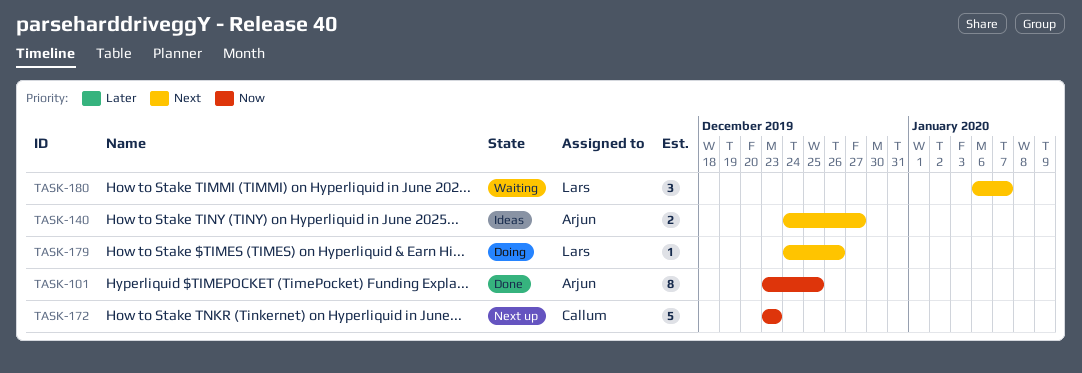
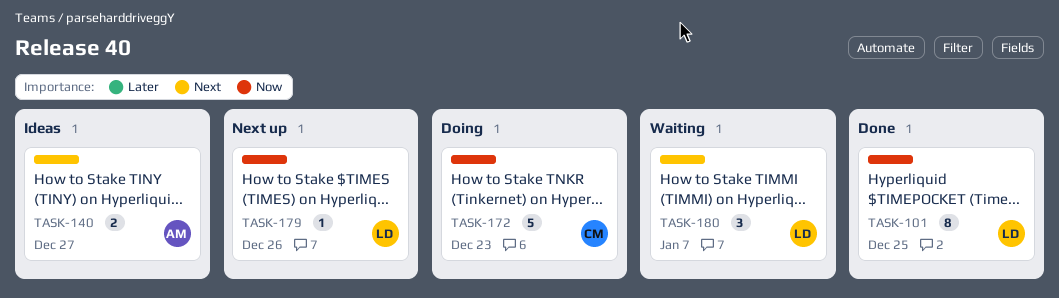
TASK-101, owner: Arjun -> Lars
TASK-172, status: Next up -> Doing
TASK-179, status: Doing -> Next up
TASK-179, priority: Next -> Now

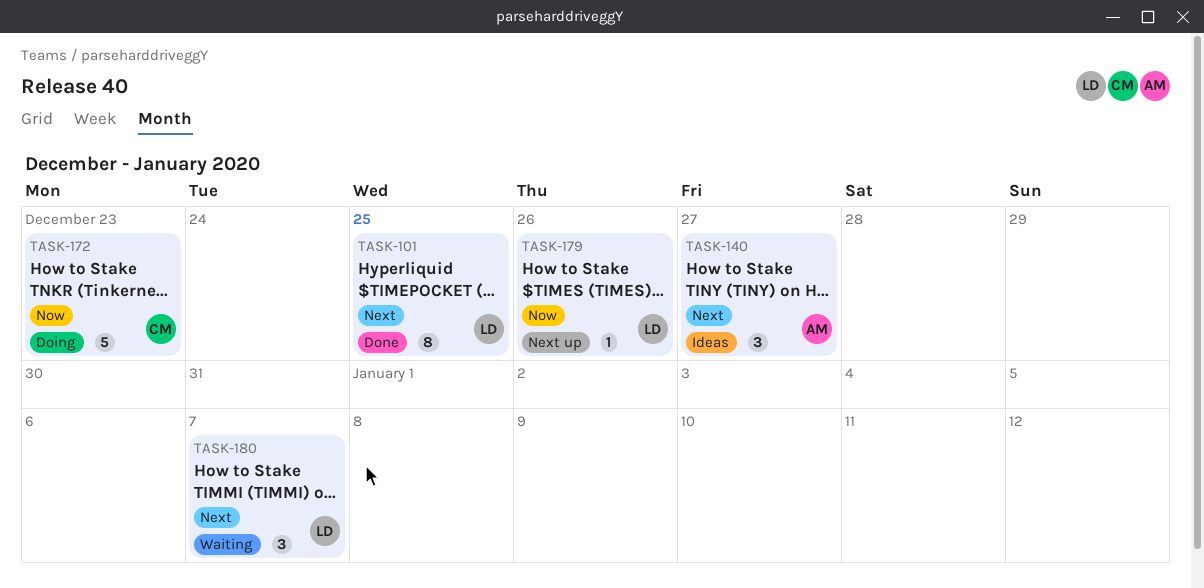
TASK-101, priority: Now -> Next
TASK-140, estimate: 2 -> 3

